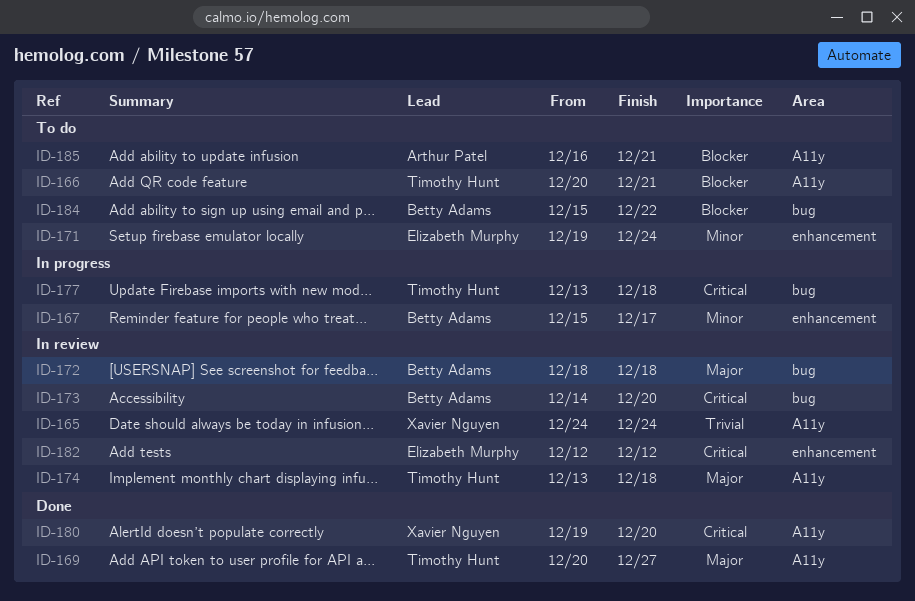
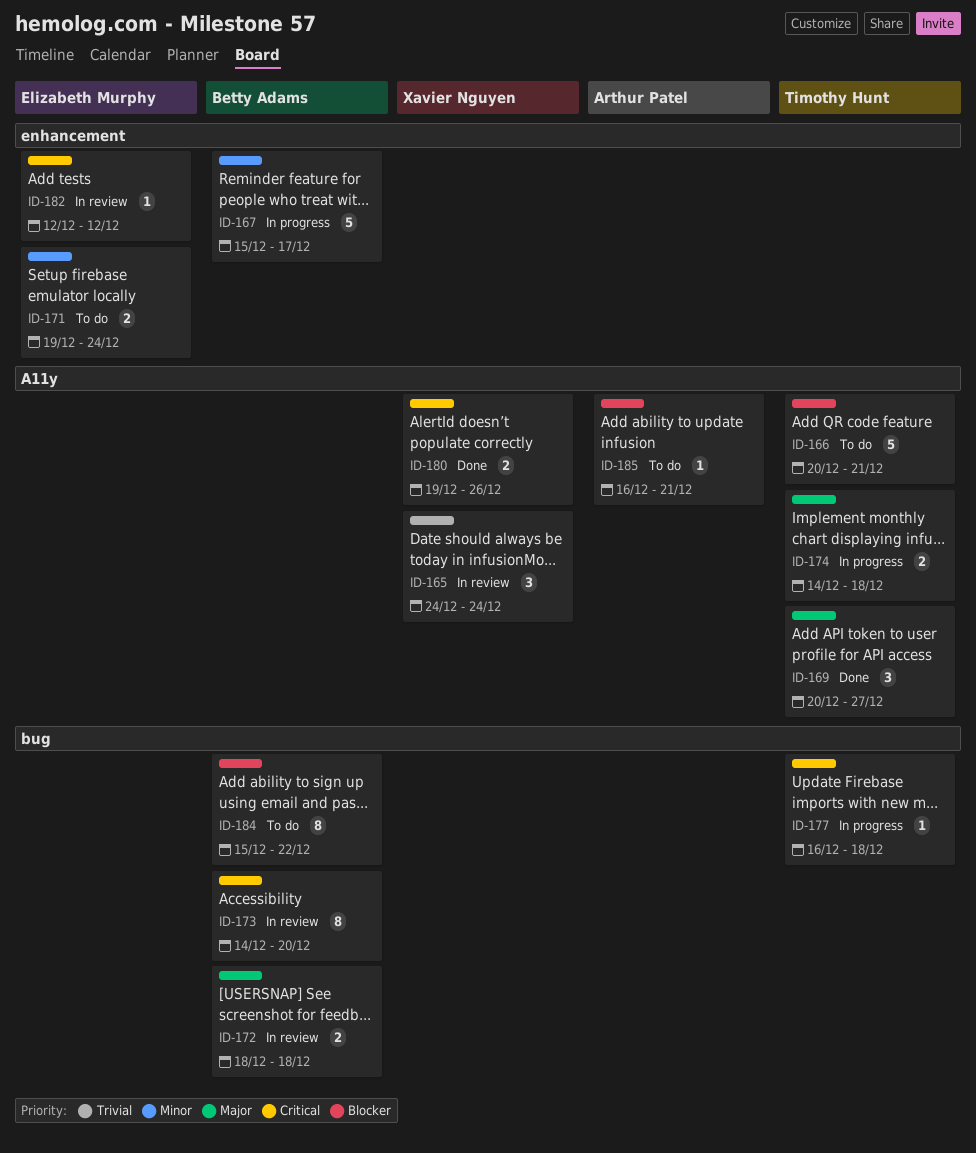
ID-174, status: In review -> In progress
ID-174, start: Dec 13 -> Dec 14
ID-177, start: Dec 13 -> Dec 16
ID-180, due: Dec 20 -> Dec 26

